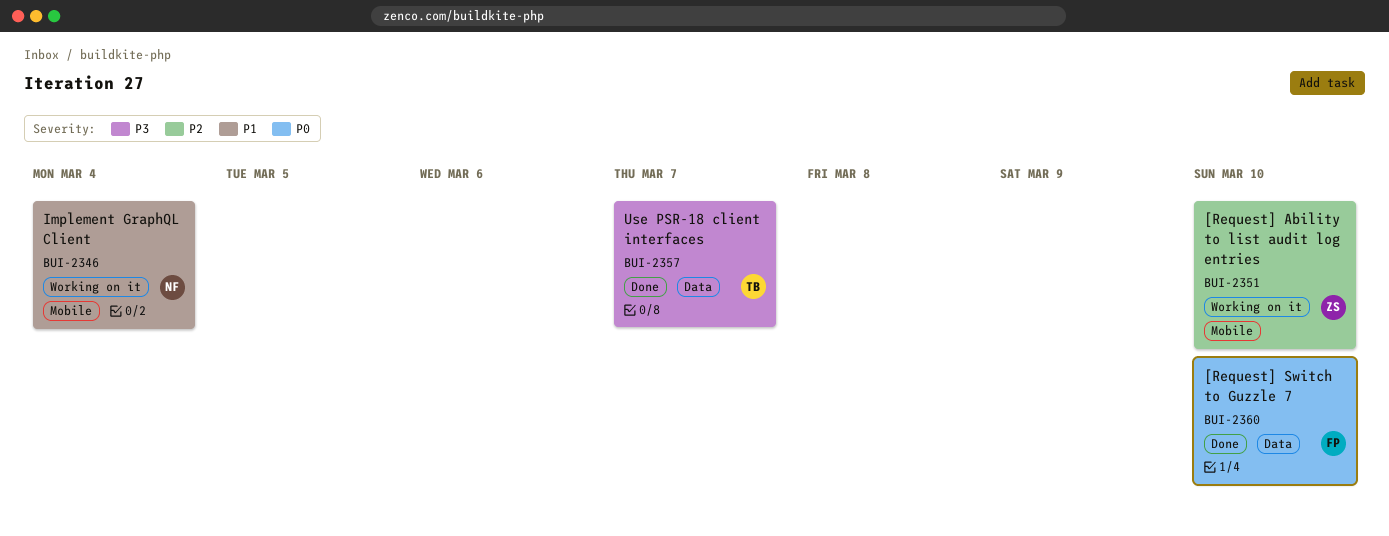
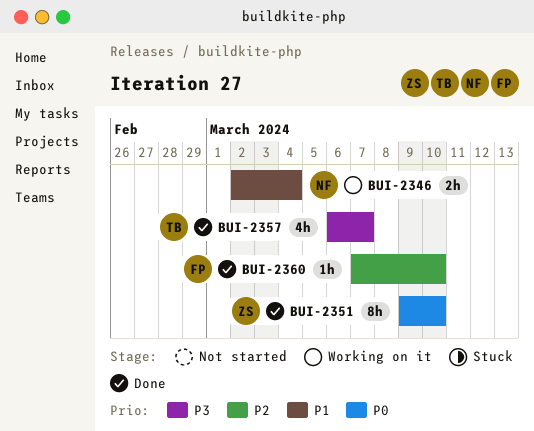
BUI-2351, status: Working on it -> Done
BUI-2351, priority: P2 -> P0
BUI-2360, priority: P0 -> P2

